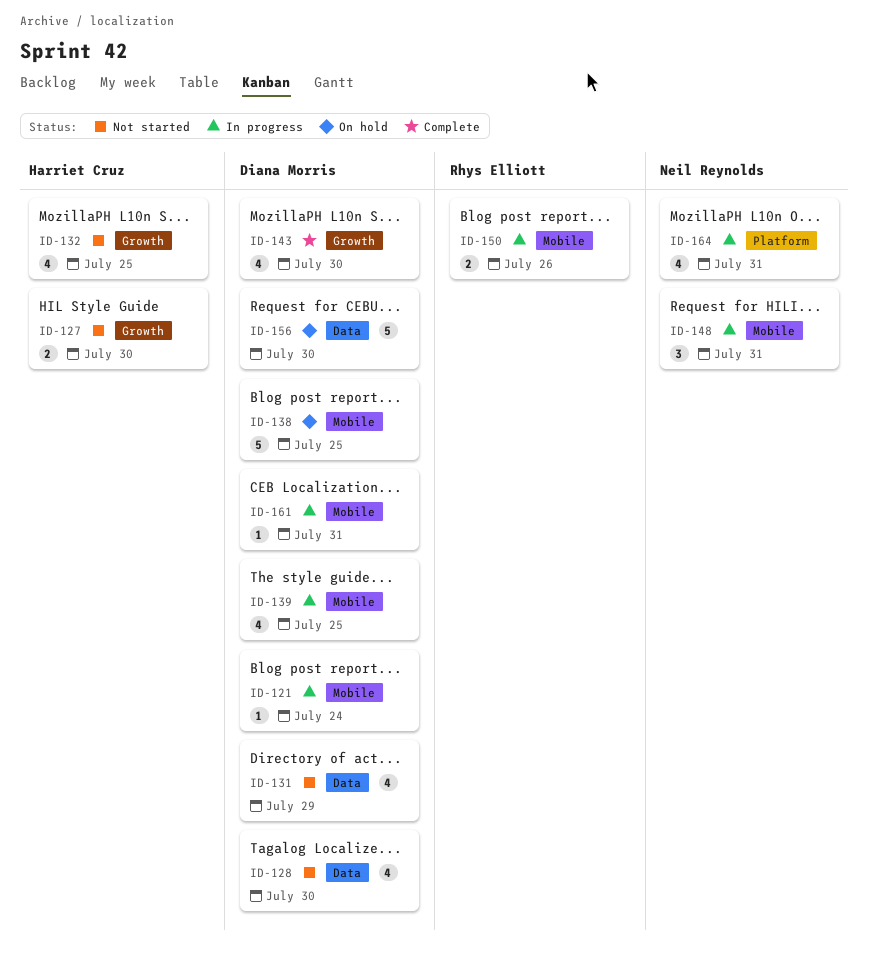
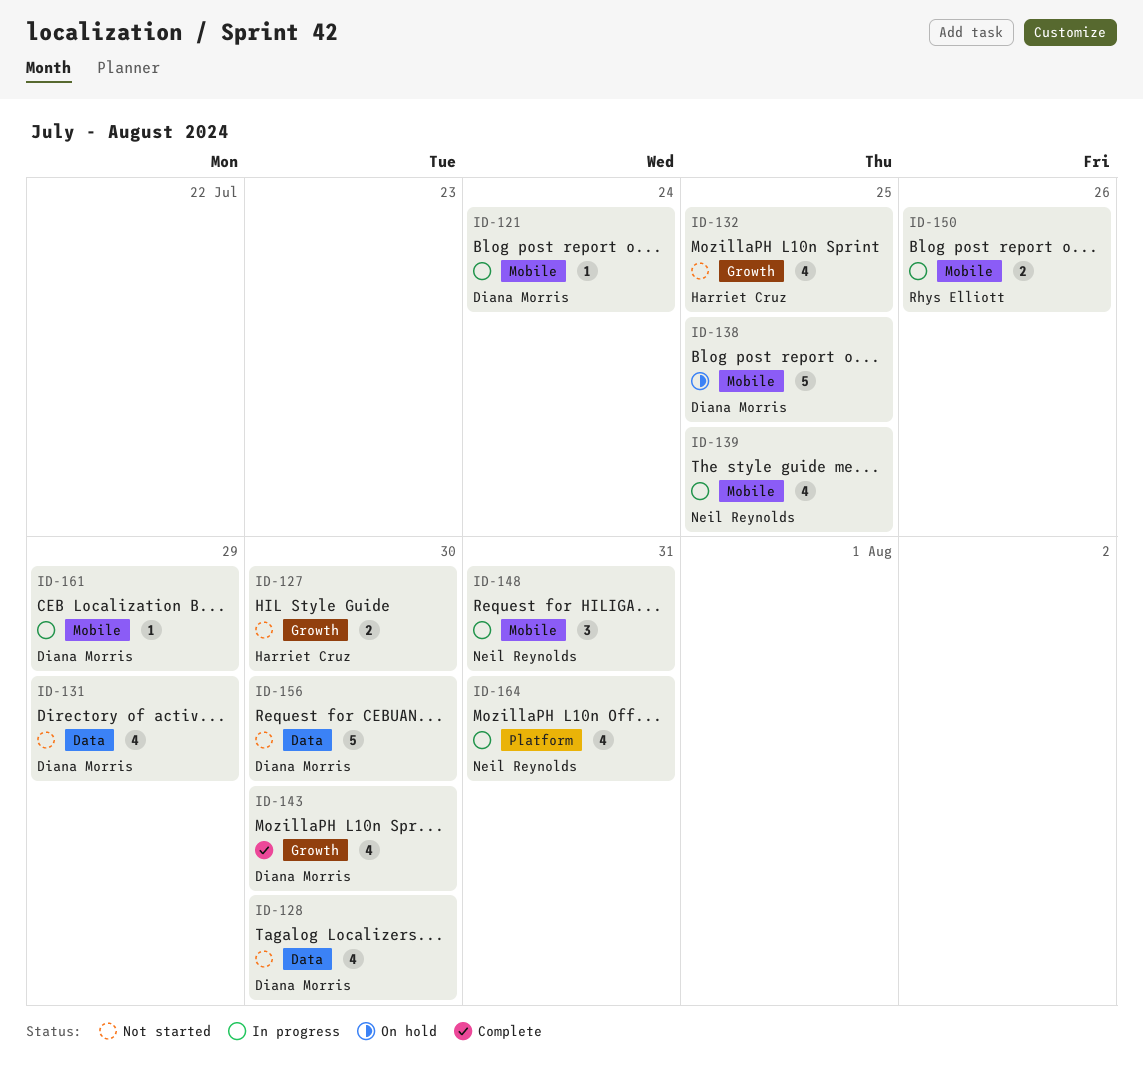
ID-139, owner: Diana Morris -> Neil Reynolds
ID-156, status: On hold -> Not started
ID-161, due: Jul 31 -> Jul 29

